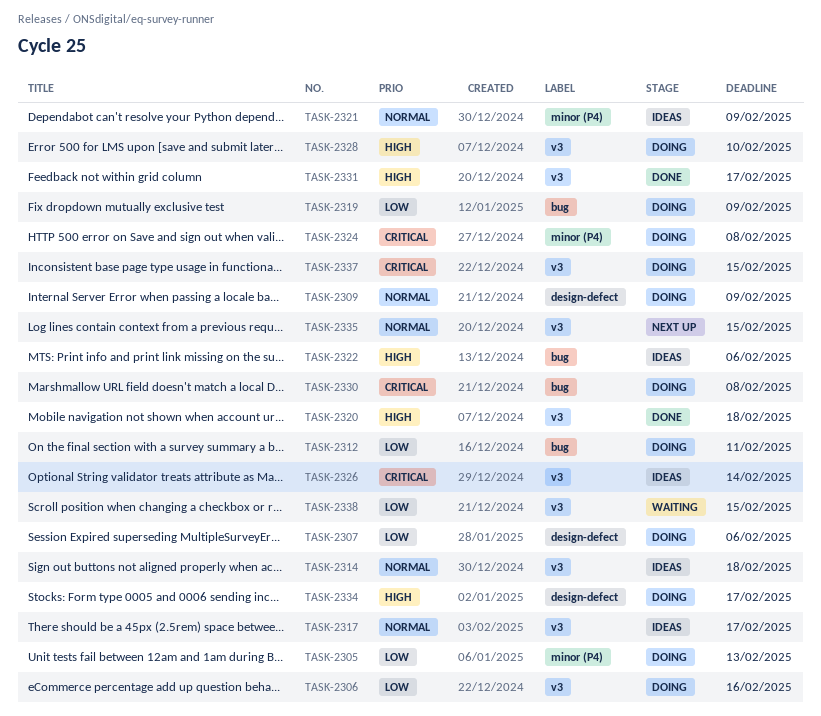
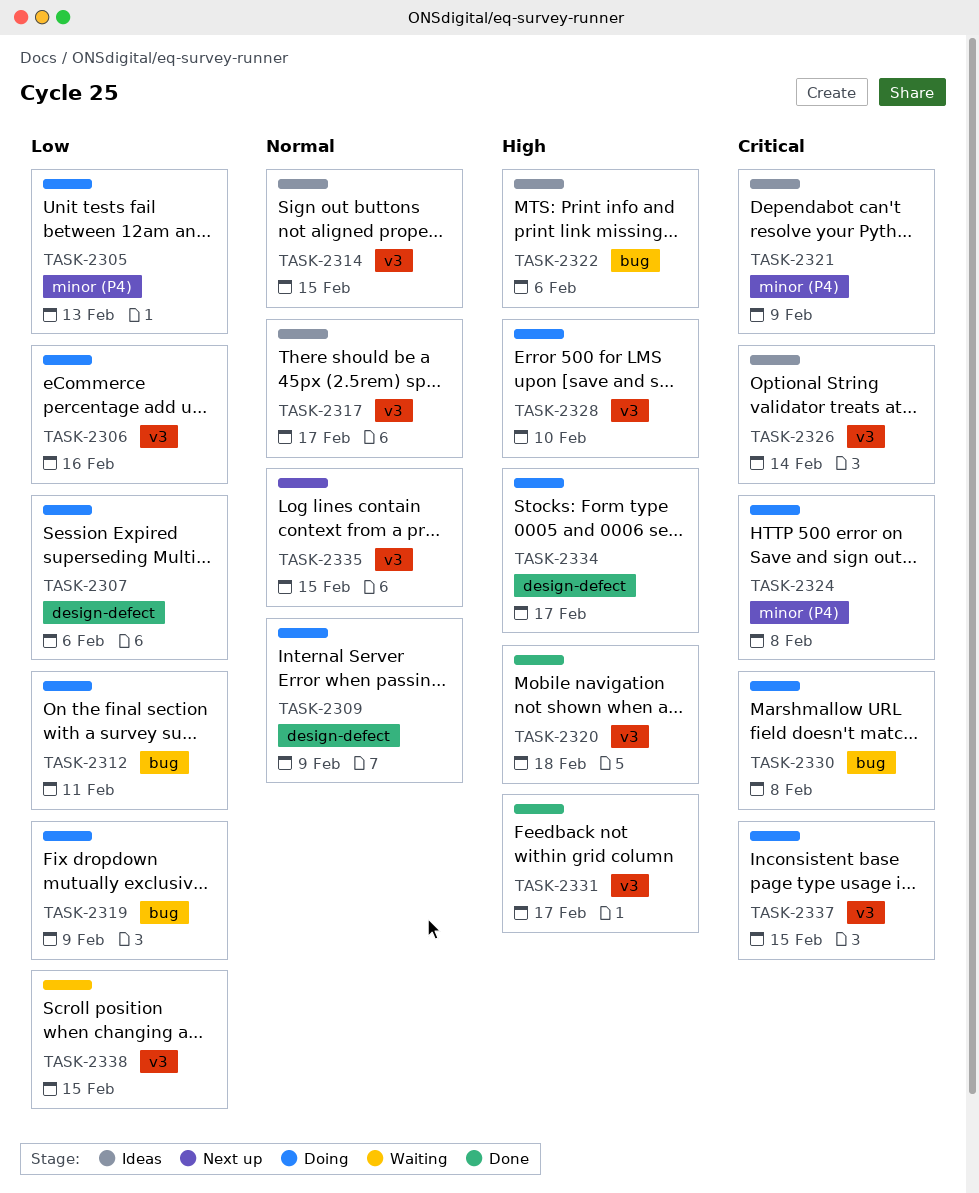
TASK-2314, due: Feb 18 -> Feb 15
TASK-2321, priority: Normal -> Critical

